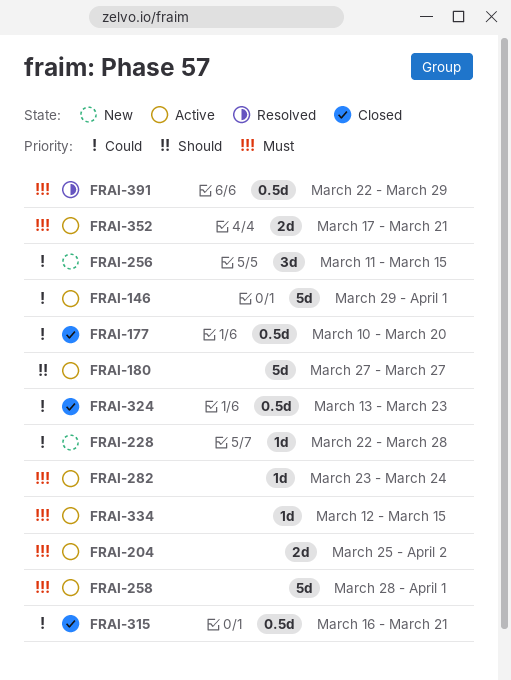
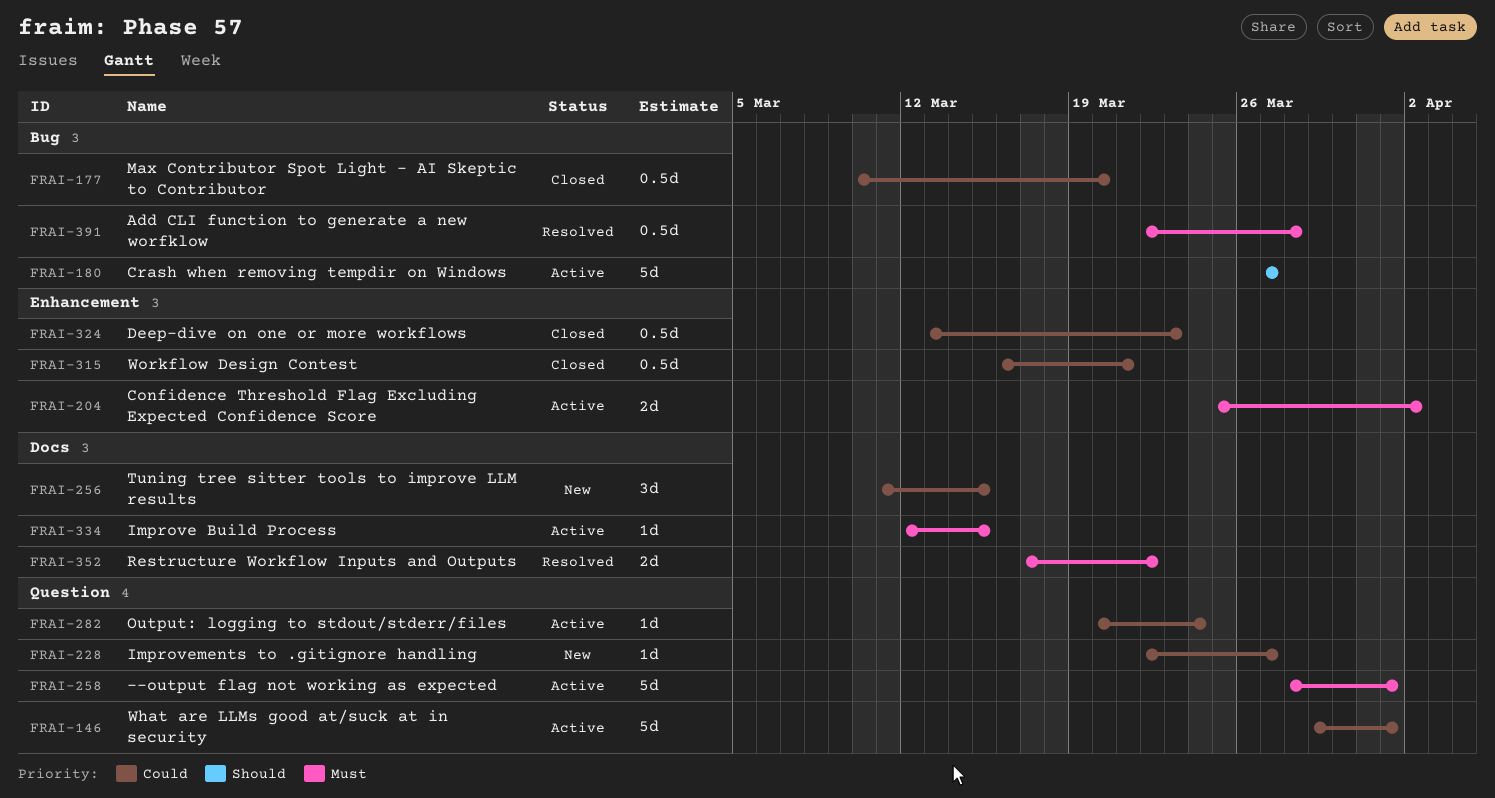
FRAI-228, due: Mar 28 -> Mar 27
FRAI-282, priority: Must -> Could
FRAI-282, start: Mar 23 -> Mar 20
FRAI-352, status: Active -> Resolved
FRAI-352, due: Mar 21 -> Mar 22
FRAI-391, due: Mar 29 -> Mar 28

